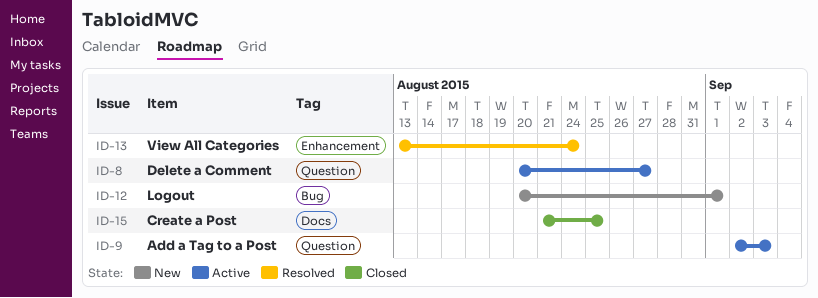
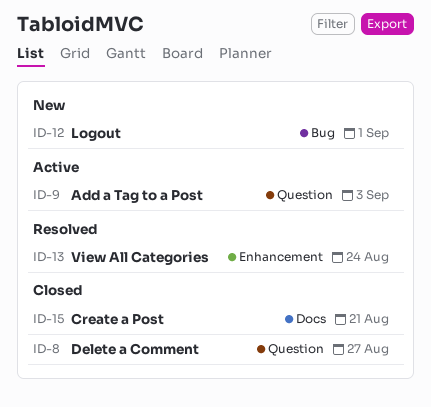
ID-8, status: Active -> Closed
ID-15, due: Aug 25 -> Aug 21

